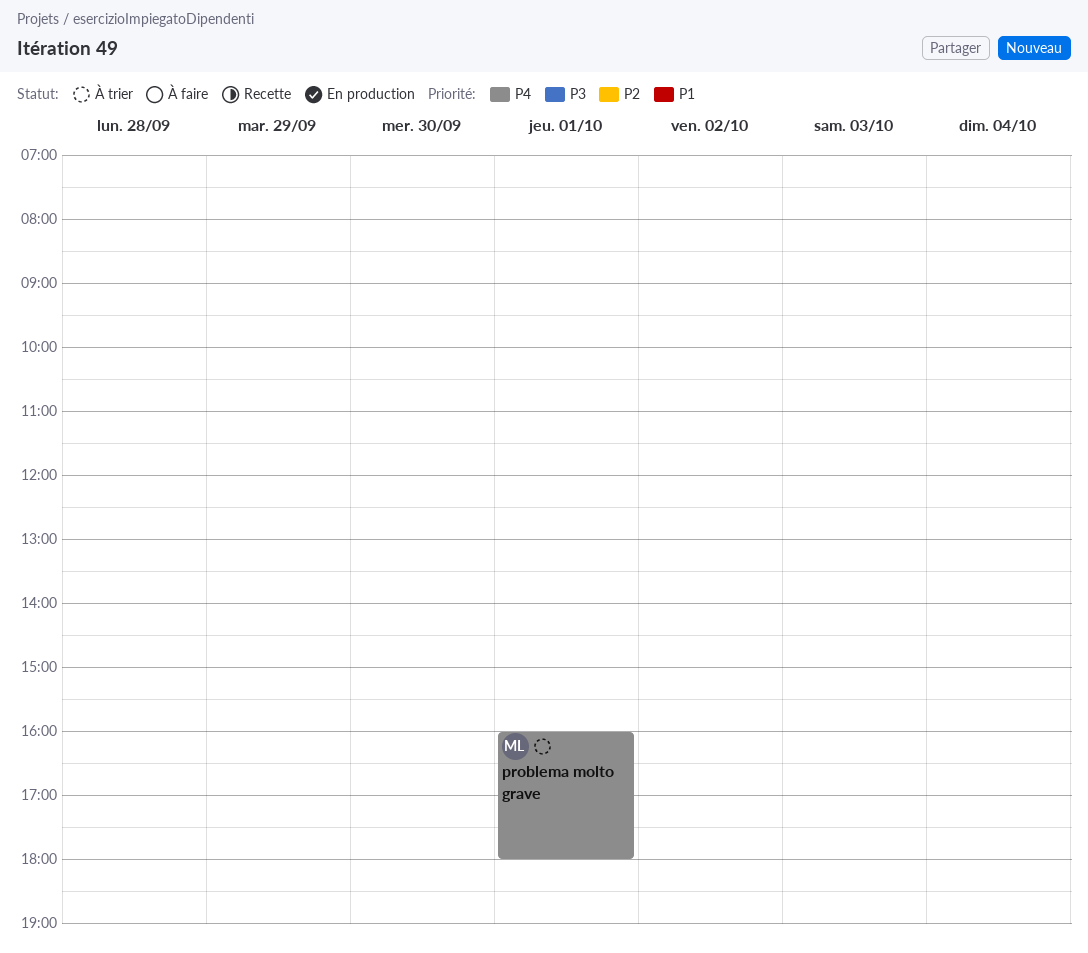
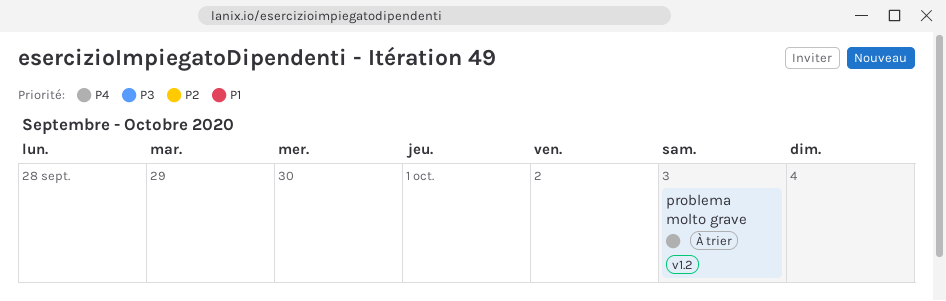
problema molto grave, day: Oct 1 -> Oct 3

